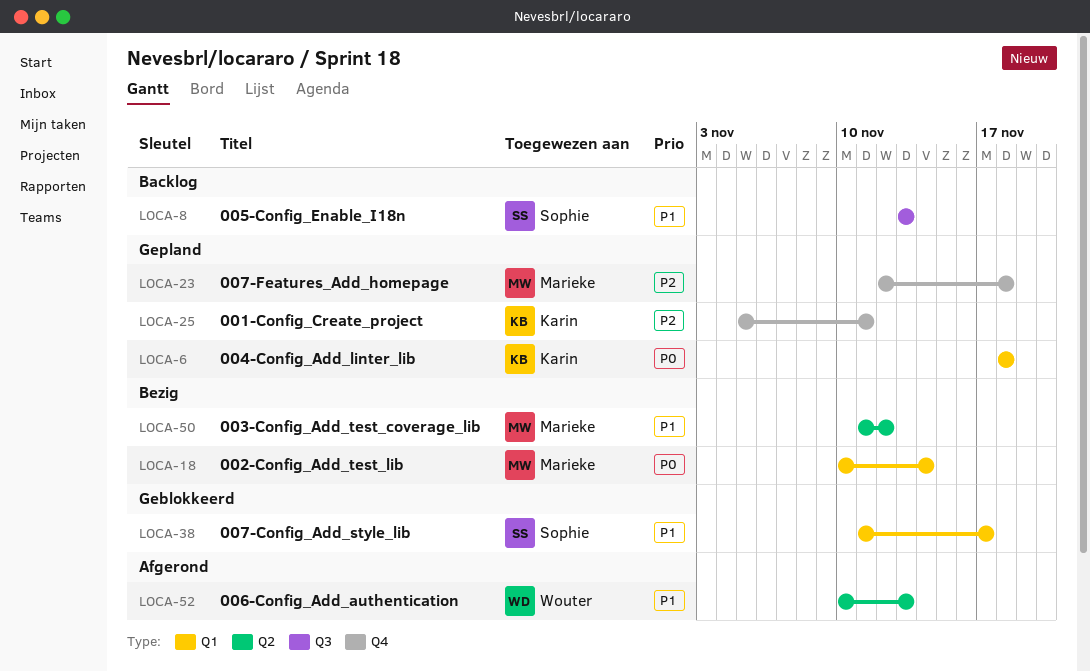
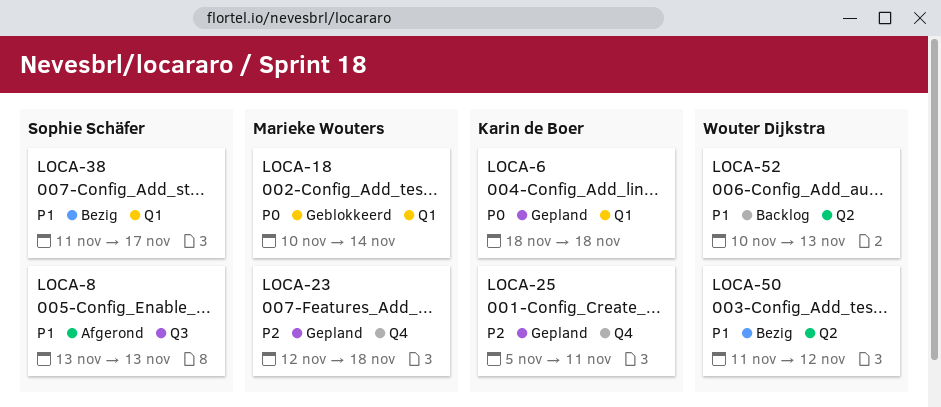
LOCA-8, status: Backlog -> Afgerond
LOCA-18, status: Bezig -> Geblokkeerd
LOCA-38, status: Geblokkeerd -> Bezig
LOCA-50, owner: Marieke Wouters -> Wouter Dijkstra
LOCA-52, status: Afgerond -> Backlog

